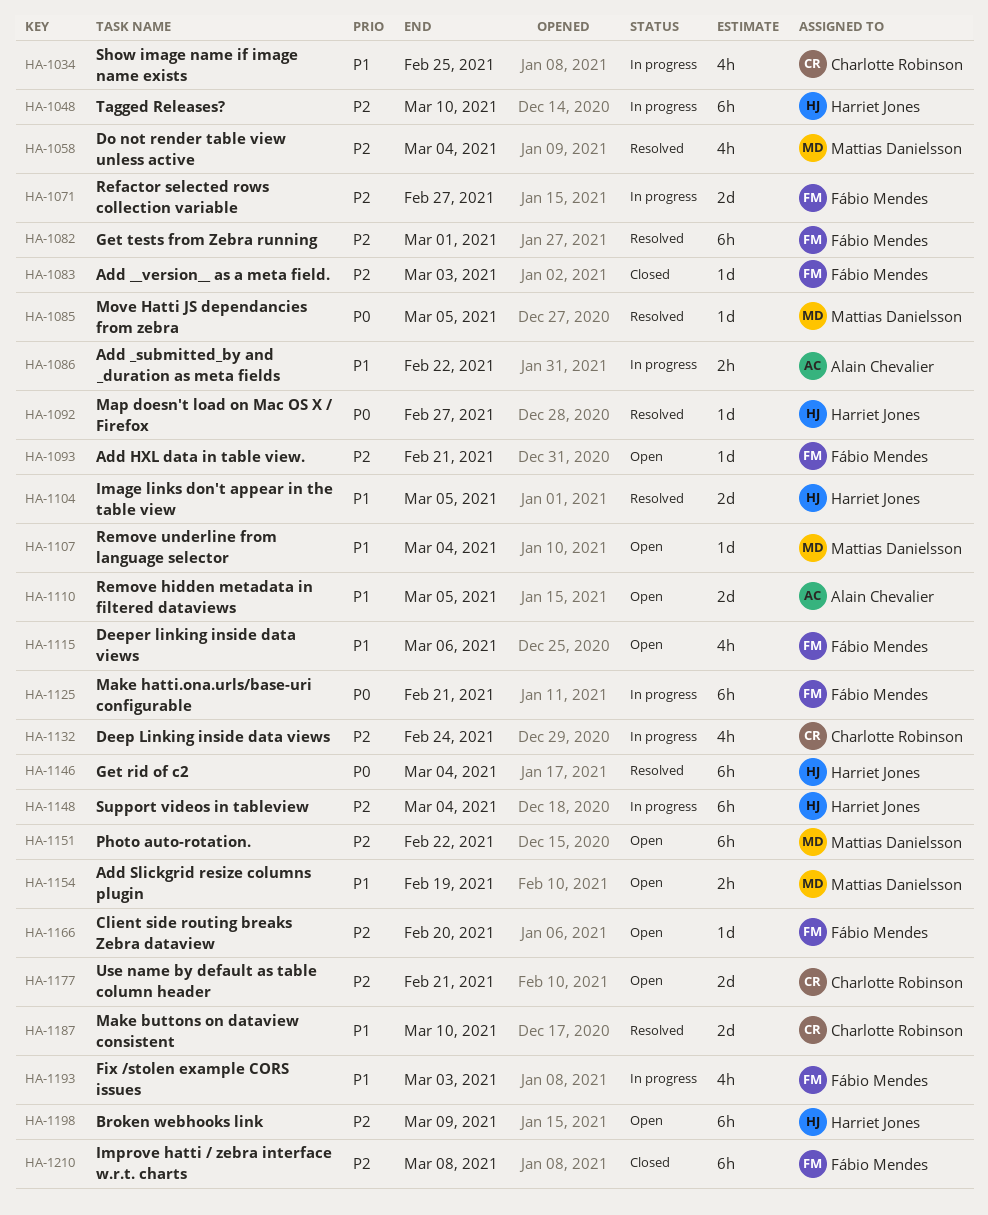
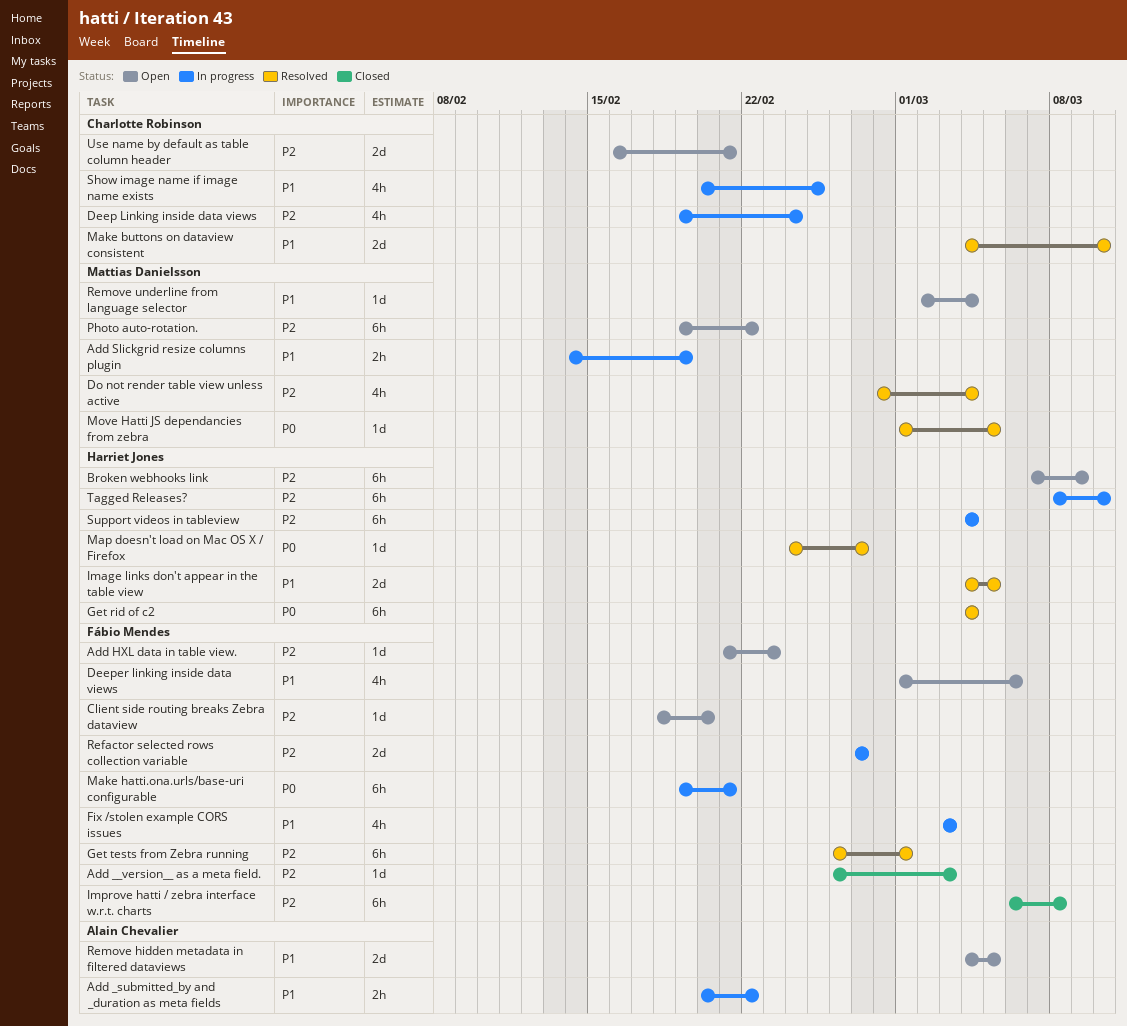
Add HXL data in table view., due: Feb 21 -> Feb 23
Add Slickgrid resize columns plugin, status: Open -> In progress

